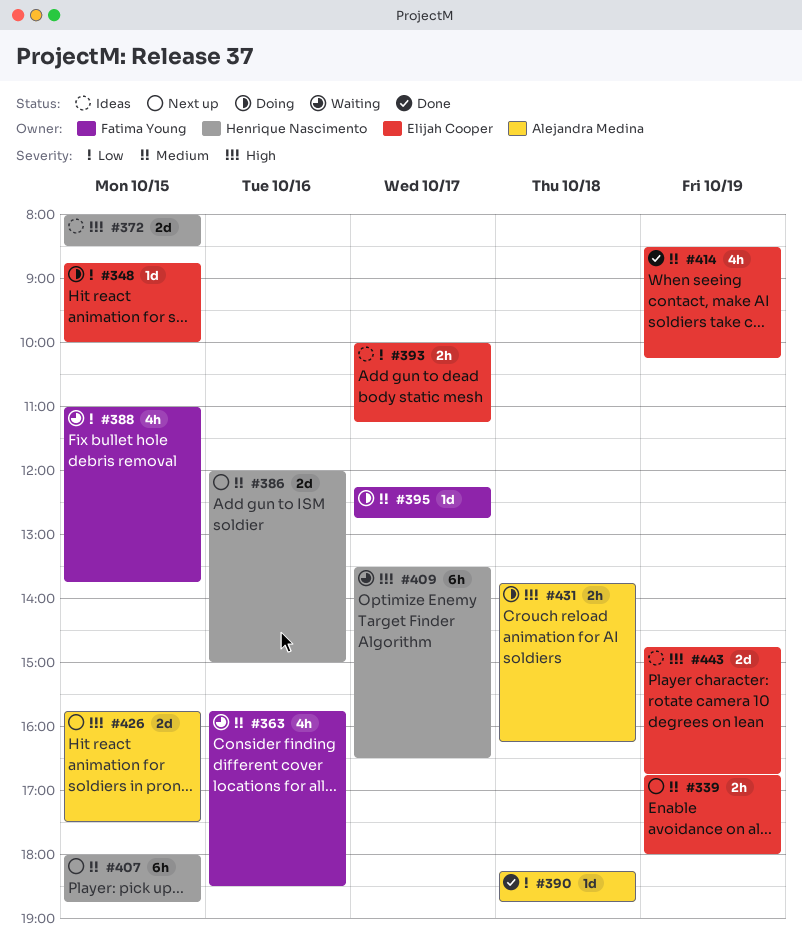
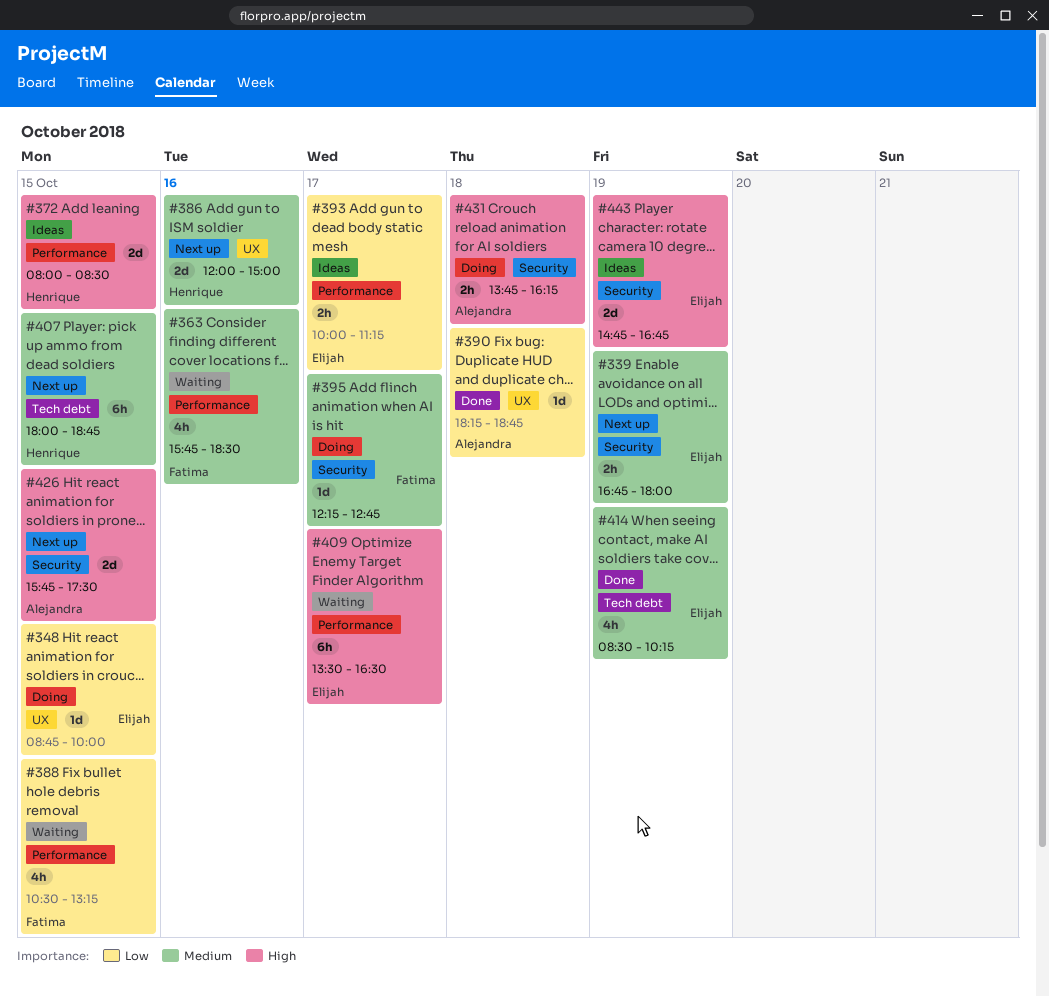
#388, begins: 11:00 -> 10:30
#388, ends: 13:45 -> 13:15
#409, owner: Henrique Nascimento -> Elijah Cooper

